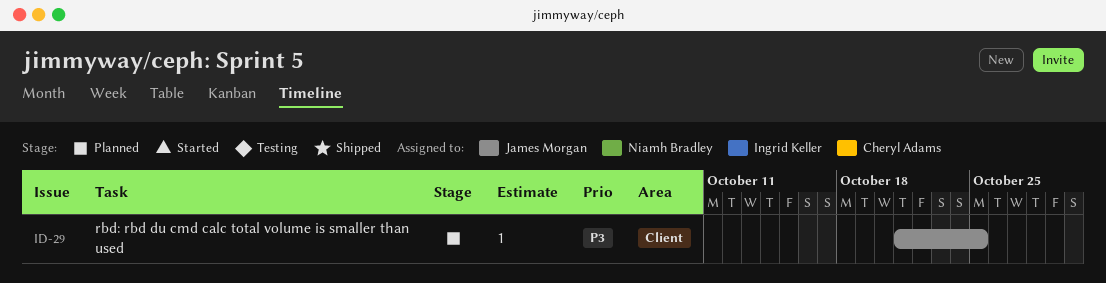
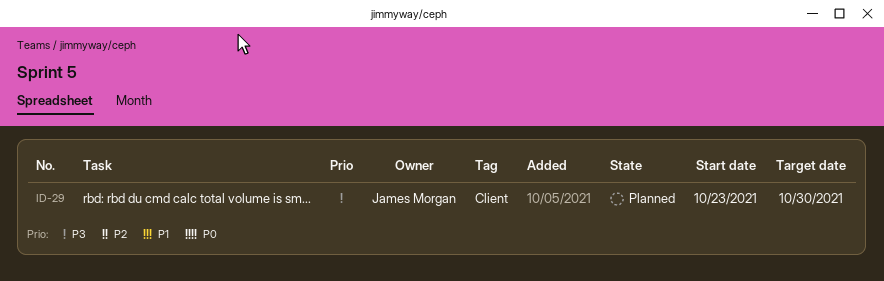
ID-29, start: Oct 21 -> Oct 23
ID-29, due: Oct 25 -> Oct 30

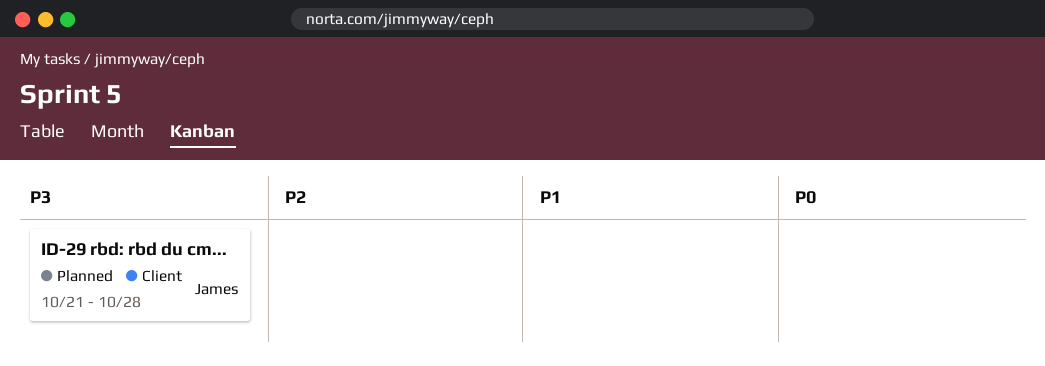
ID-29, start: Oct 23 -> Oct 21
ID-29, due: Oct 30 -> Oct 28

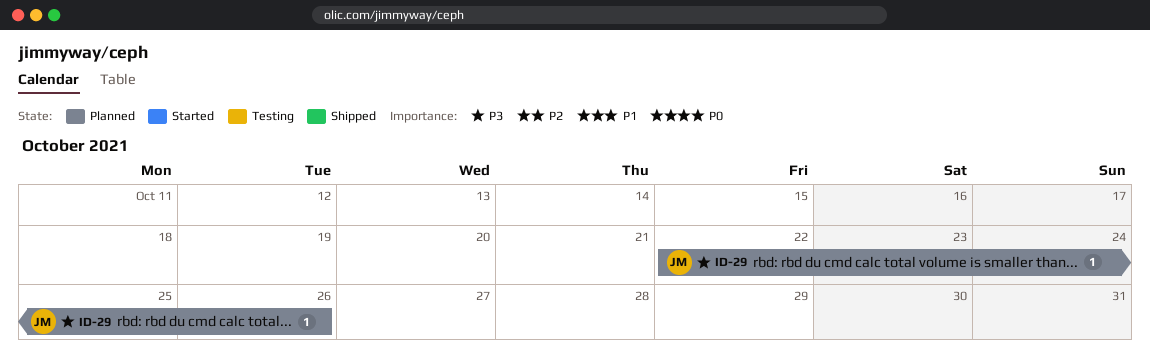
ID-29, start: Oct 21 -> Oct 22
ID-29, due: Oct 28 -> Oct 26

